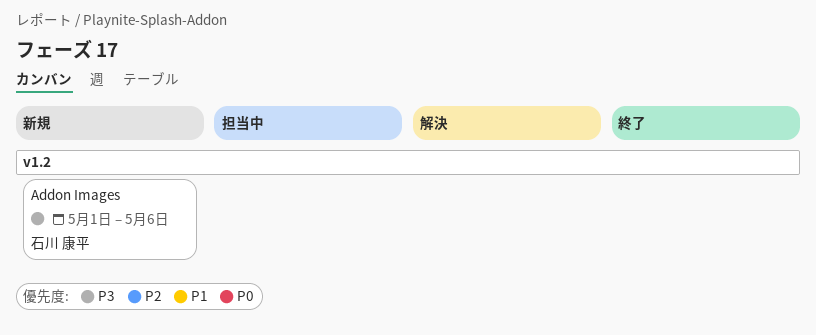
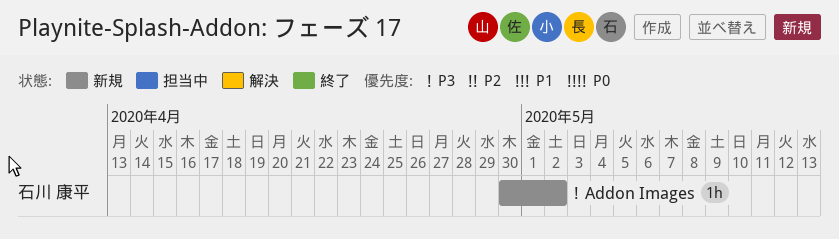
Addon Images, start: May 1 -> Apr 30
Addon Images, due: May 6 -> May 2

